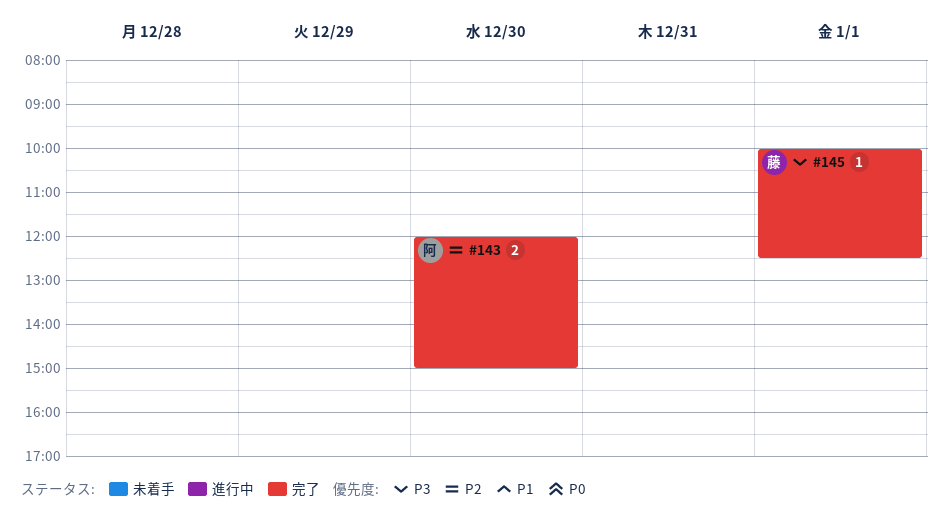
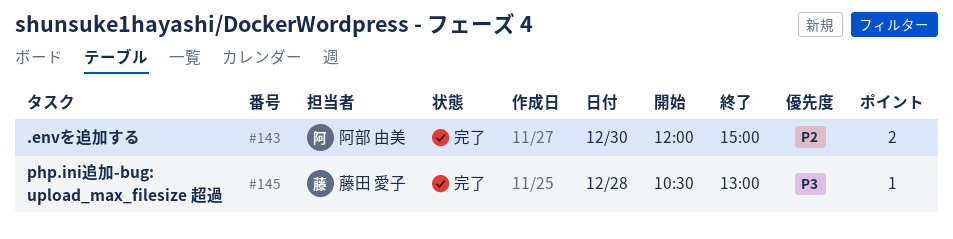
#145, day: Jan 1 -> Dec 28
#145, begins: 10:00 -> 10:30
#145, ends: 12:30 -> 13:00

